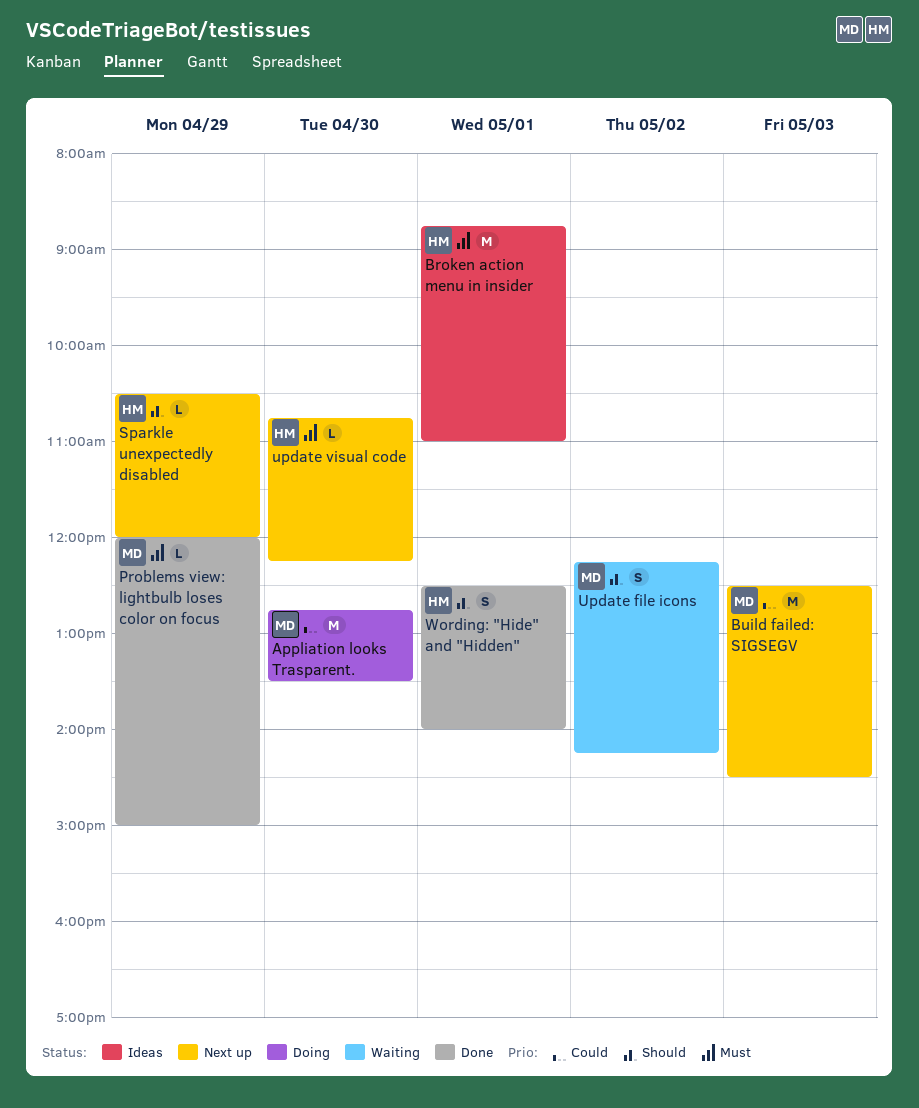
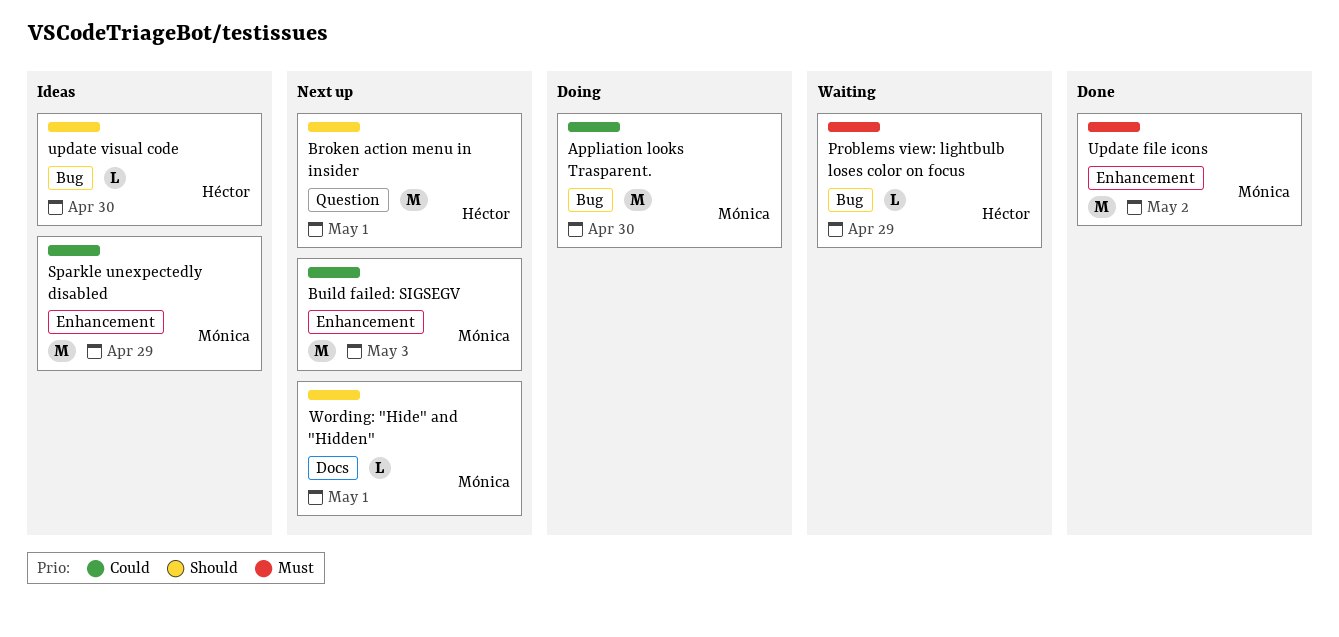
Broken action menu in insider, status: Ideas -> Next up
Broken action menu in insider, priority: Must -> Should
Problems view: lightbulb loses color on focus, status: Done -> Waiting
Problems view: lightbulb loses color on focus, owner: Mónica -> Héctor
Sparkle unexpectedly disabled, status: Next up -> Ideas
Sparkle unexpectedly disabled, owner: Héctor -> Mónica
Sparkle unexpectedly disabled, priority: Should -> Could
Sparkle unexpectedly disabled, estimate: L -> M
Update file icons, status: Waiting -> Done
Update file icons, priority: Should -> Must
Update file icons, estimate: S -> M
update visual code, status: Next up -> Ideas
update visual code, priority: Must -> Should
Wording: "Hide" and "Hidden", status: Done -> Next up
Wording: "Hide" and "Hidden", owner: Héctor -> Mónica
Wording: "Hide" and "Hidden", estimate: S -> L

